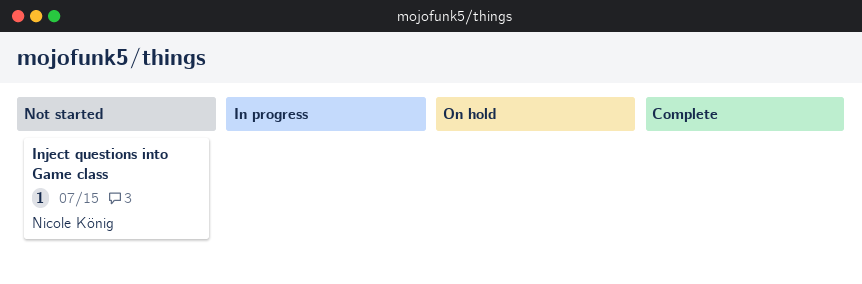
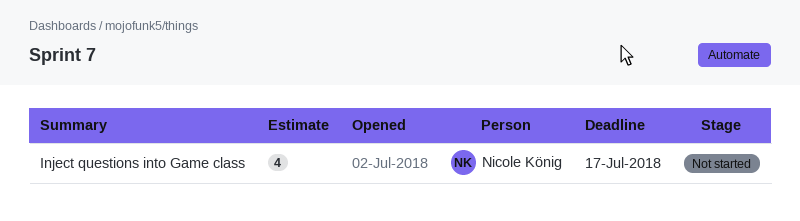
Inject questions into Game class, estimate: 1 -> 4
Inject questions into Game class, due: Jul 15 -> Jul 17

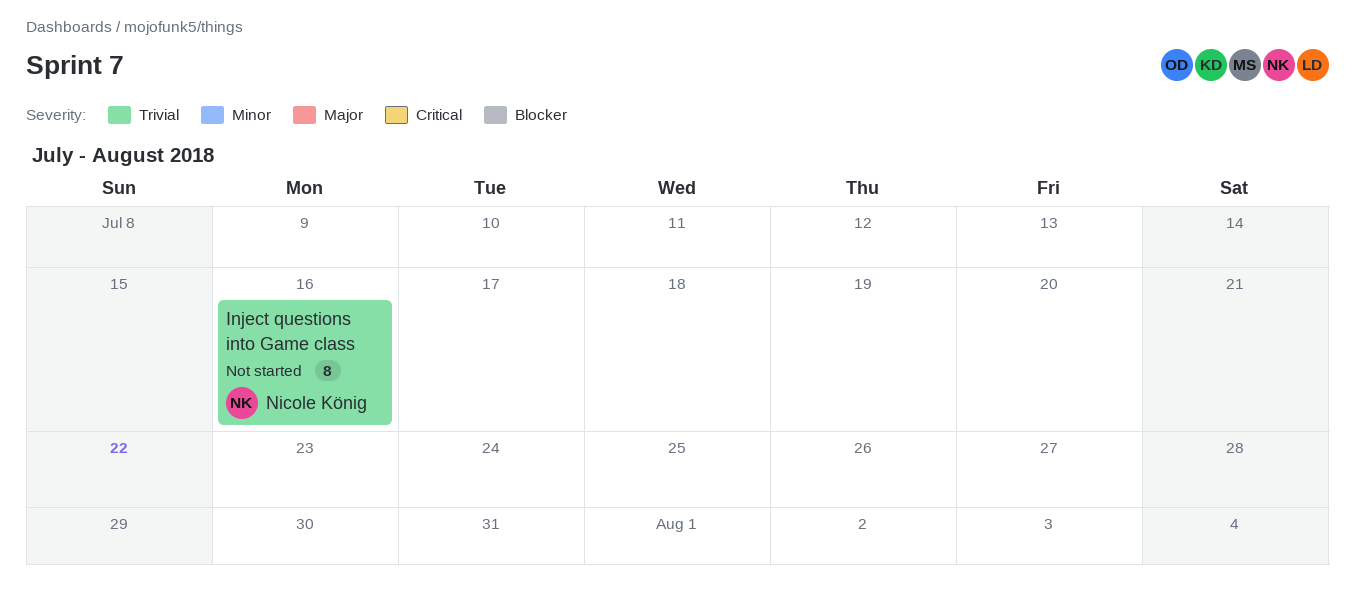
Inject questions into Game class, estimate: 4 -> 8
Inject questions into Game class, due: Jul 17 -> Jul 16

